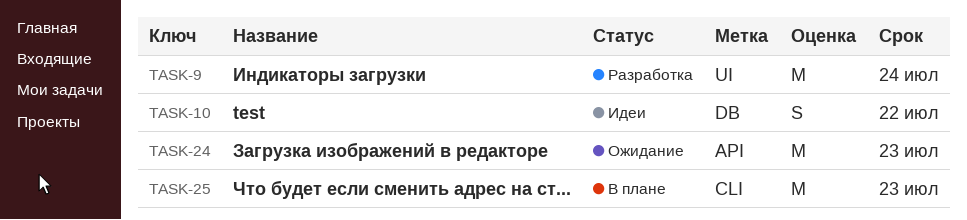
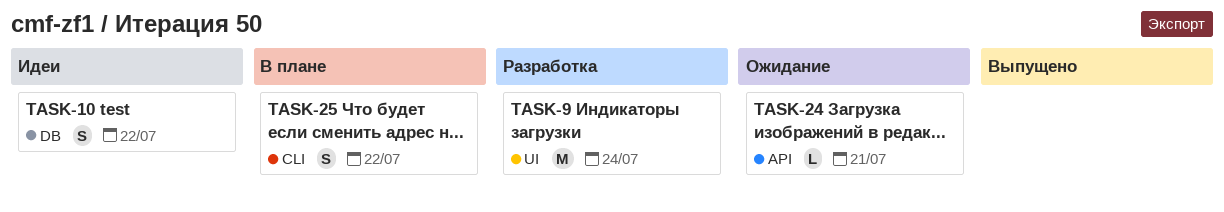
TASK-24, estimate: M -> L
TASK-24, due: Jul 23 -> Jul 21
TASK-25, estimate: M -> S
TASK-25, due: Jul 23 -> Jul 22

